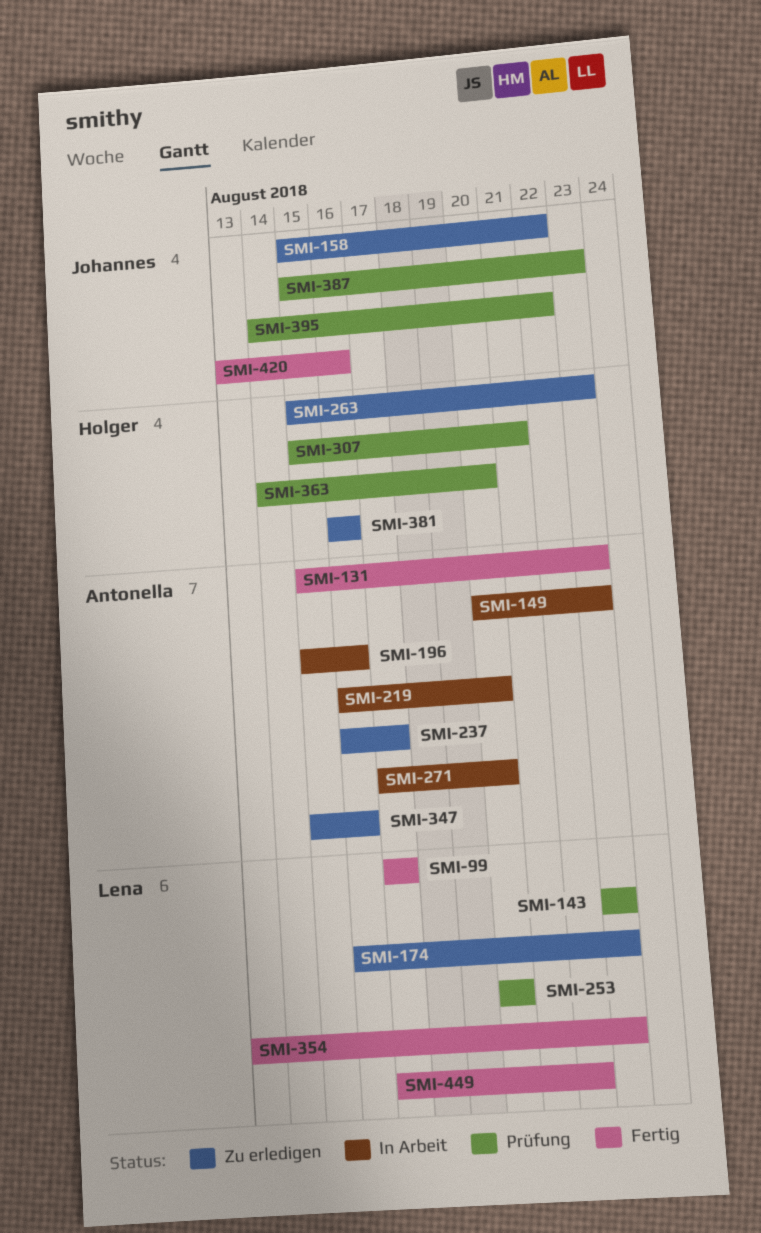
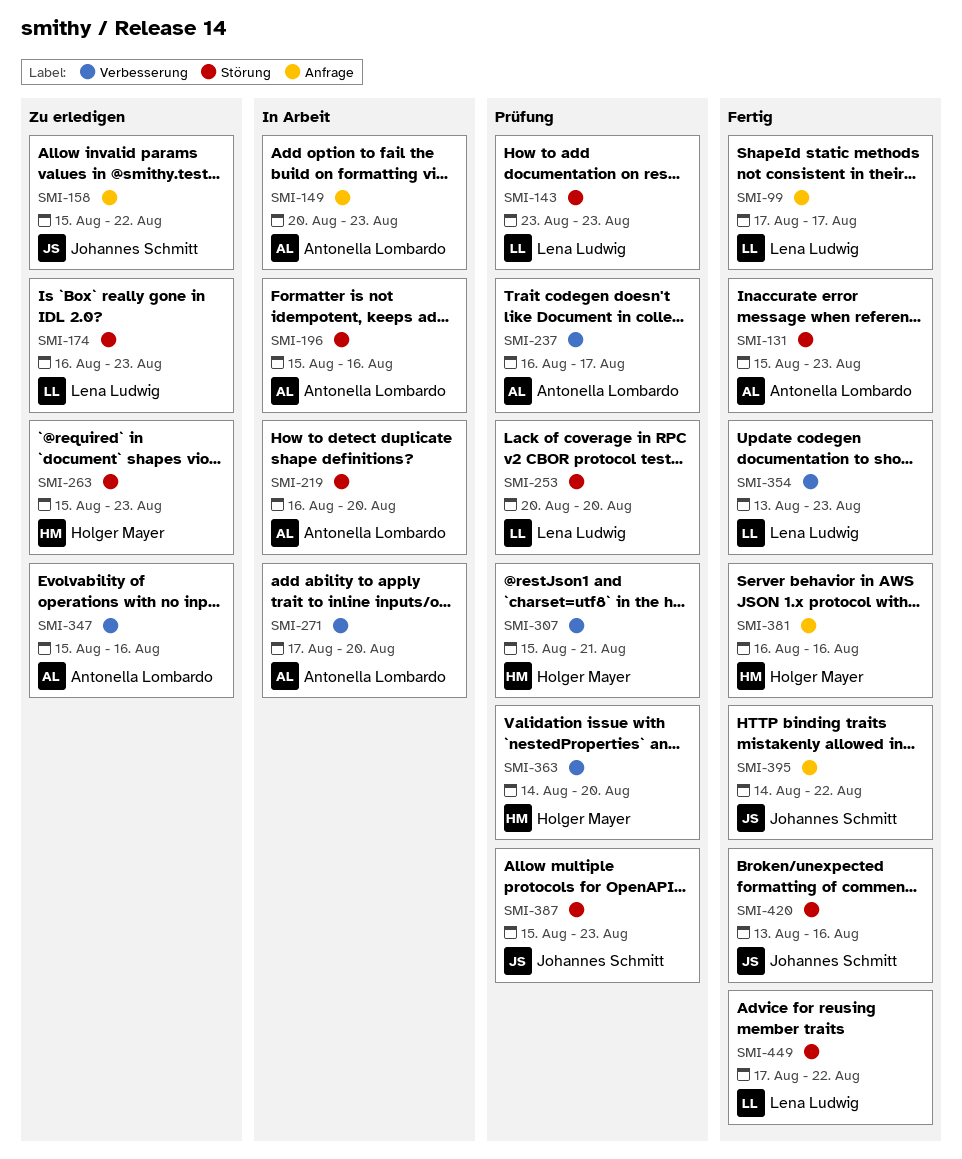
SMI-237, status: Zu erledigen -> Prüfung
SMI-381, status: Zu erledigen -> Fertig
SMI-395, status: Prüfung -> Fertig

